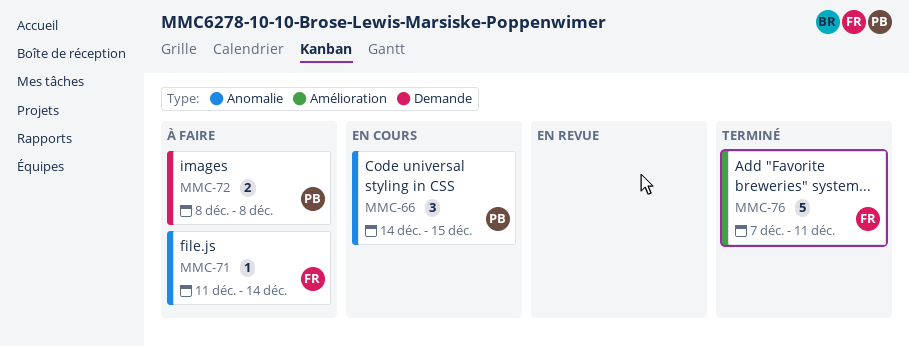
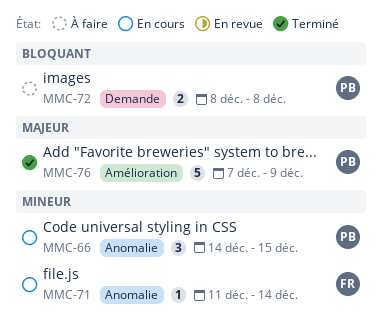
MMC-71, status: À faire -> En cours
MMC-76, owner: FR -> PB
MMC-76, due: Dec 11 -> Dec 9

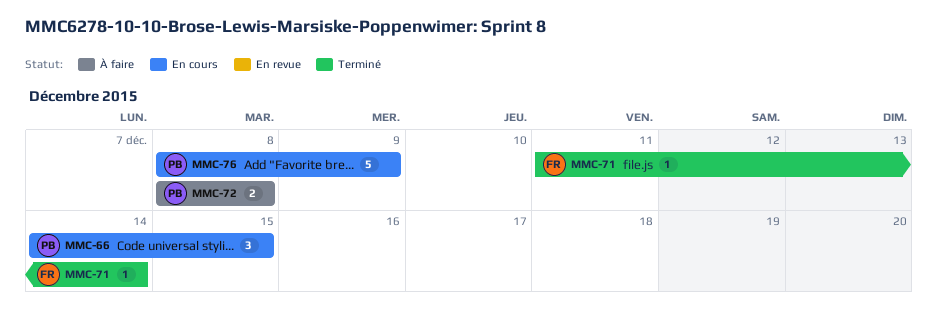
MMC-71, status: En cours -> Terminé
MMC-76, status: Terminé -> En cours
MMC-76, start: Dec 7 -> Dec 8

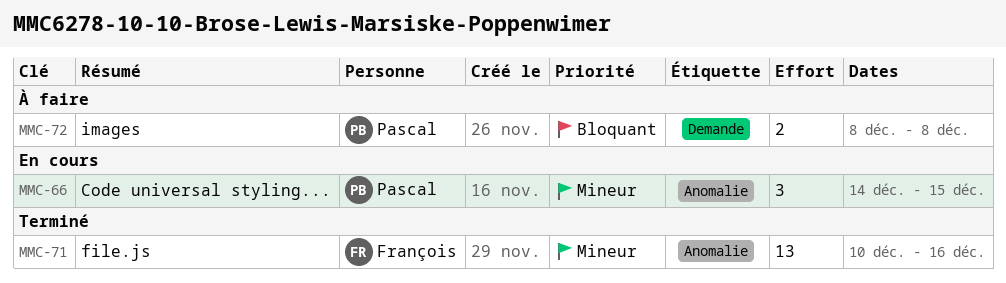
MMC-71, estimate: 1 -> 13
MMC-71, start: Dec 11 -> Dec 10
MMC-71, due: Dec 14 -> Dec 16
MMC-76: present -> none

